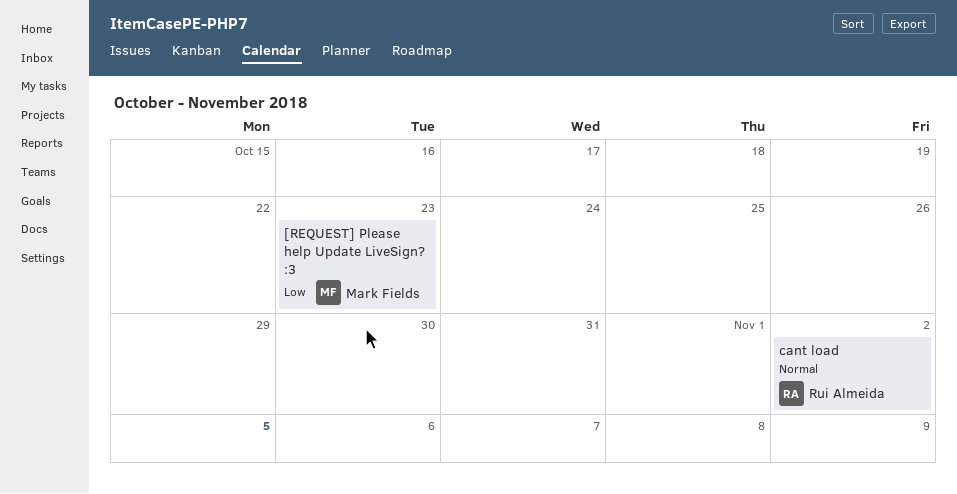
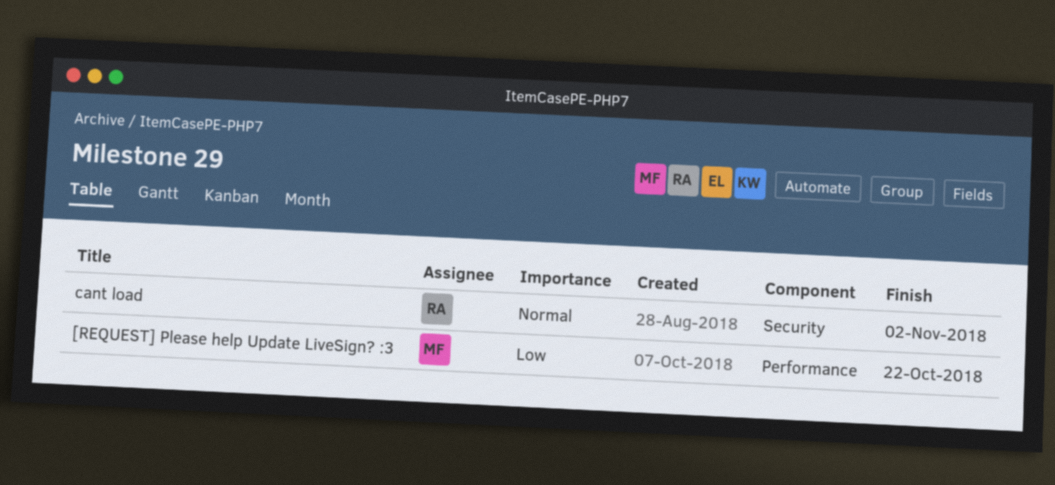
[REQUEST] Please help Update LiveSign? :3, due: Oct 23 -> Oct 22

